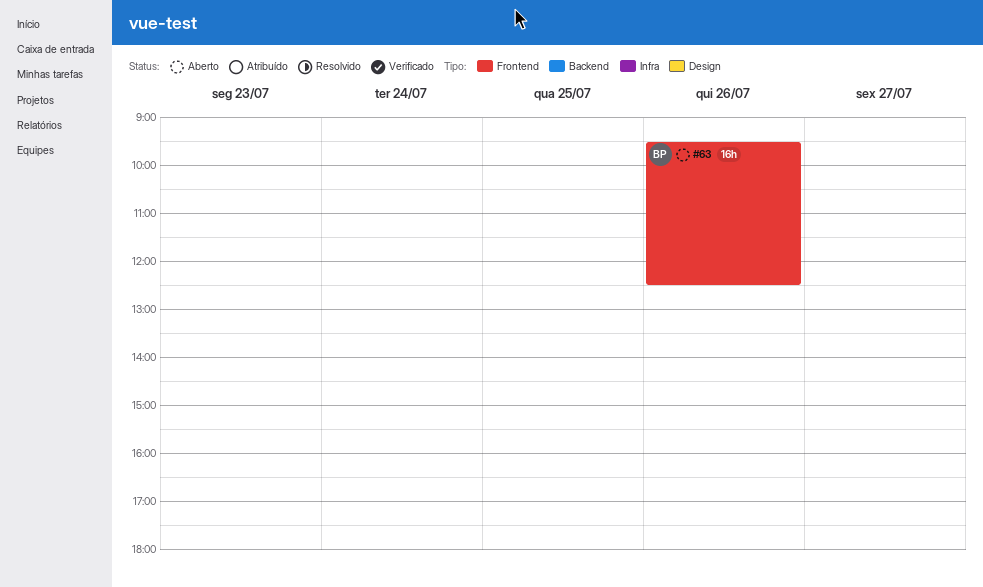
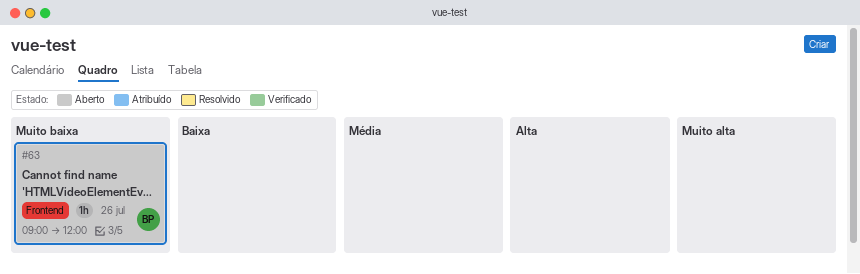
#63, estimate: 16h -> 1h
#63, begins: 09:30 -> 09:00
#63, ends: 12:30 -> 12:00

